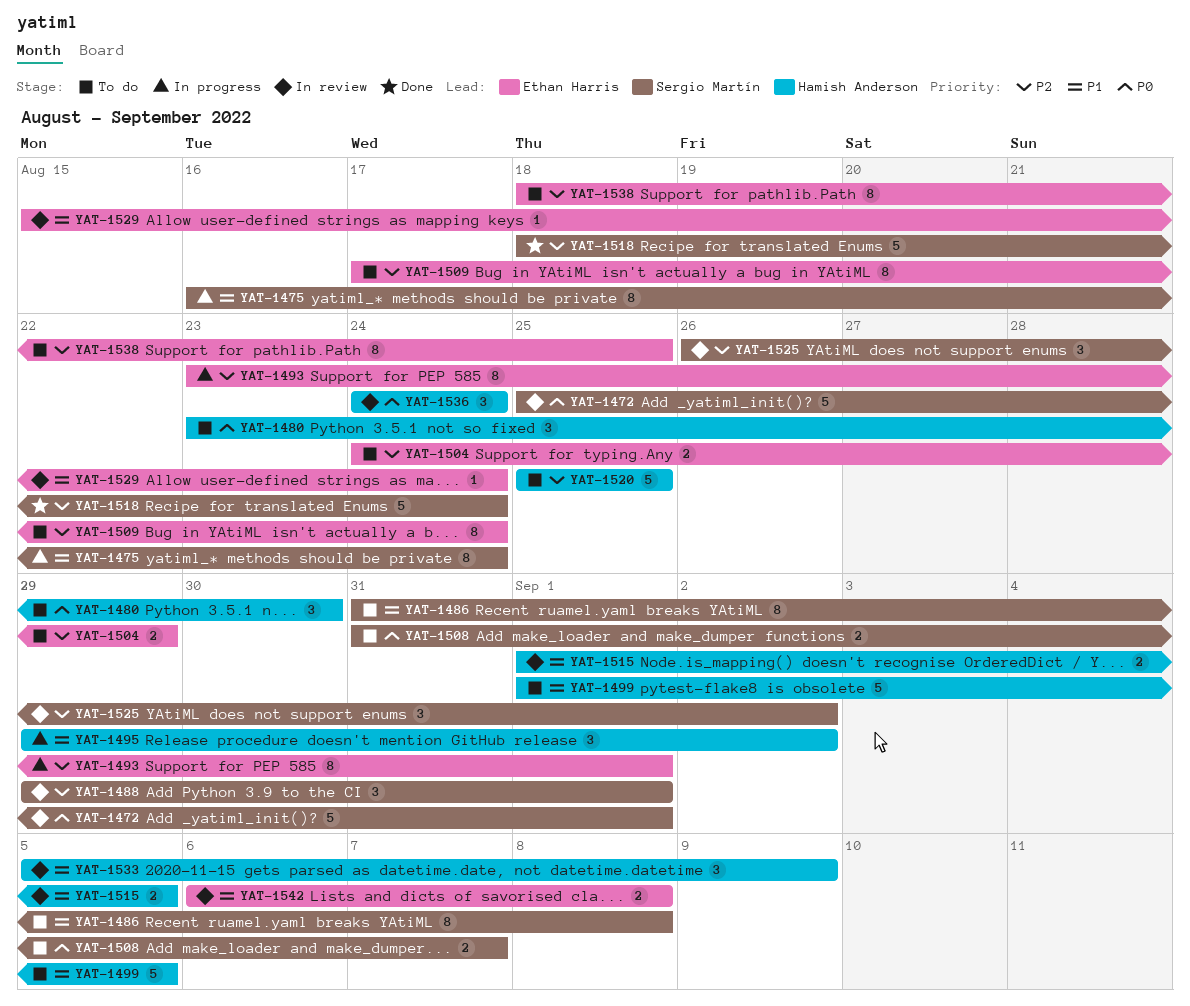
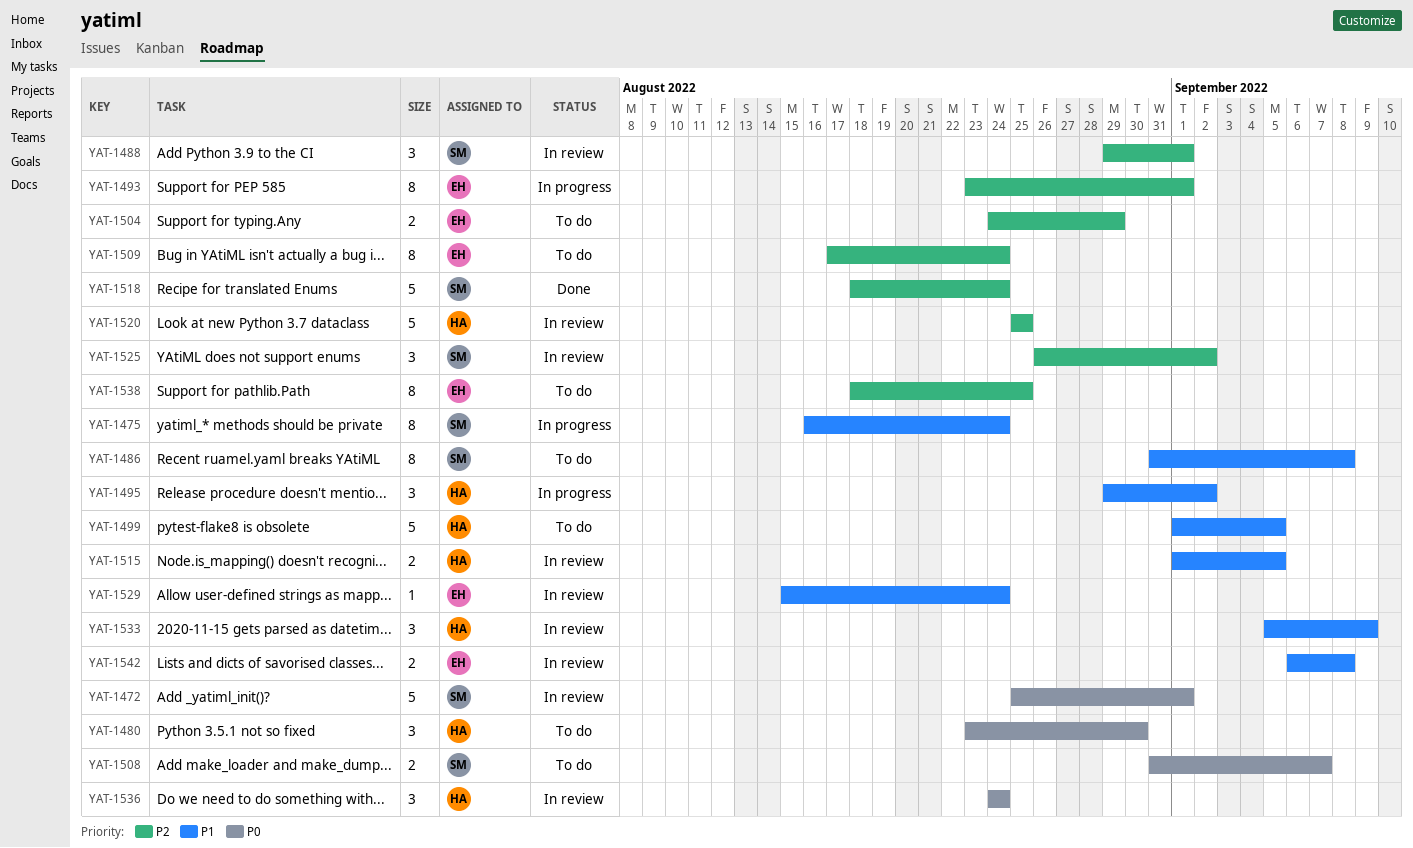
YAT-1520, status: To do -> In review

